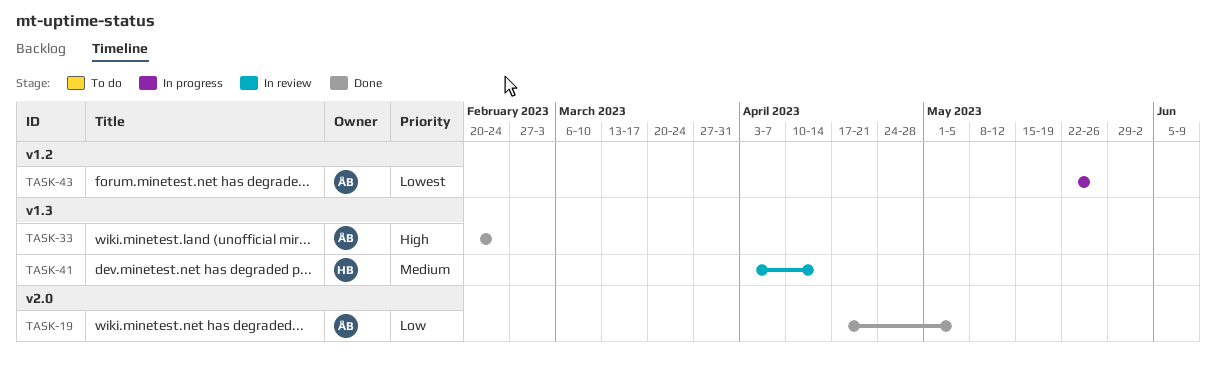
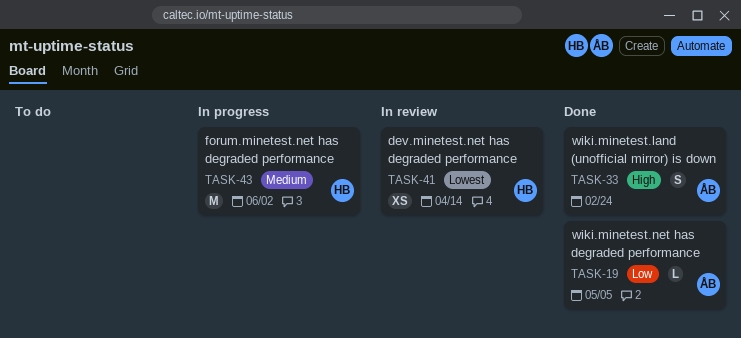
TASK-41, priority: Medium -> Lowest
TASK-43, owner: ÅB -> HB
TASK-43, priority: Lowest -> Medium
TASK-43, due: May 26 -> Jun 2

